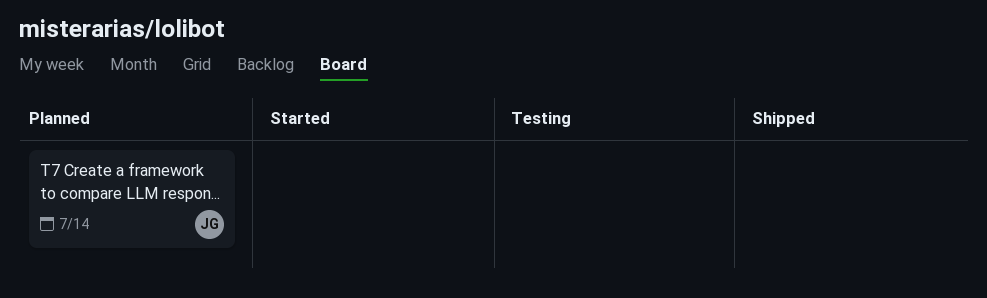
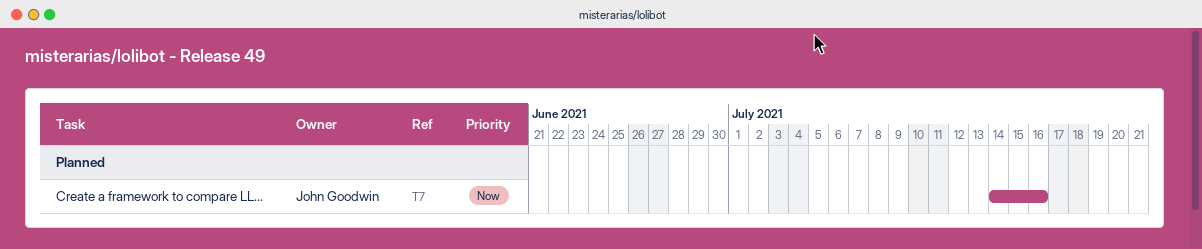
T7, due: Jul 14 -> Jul 16

